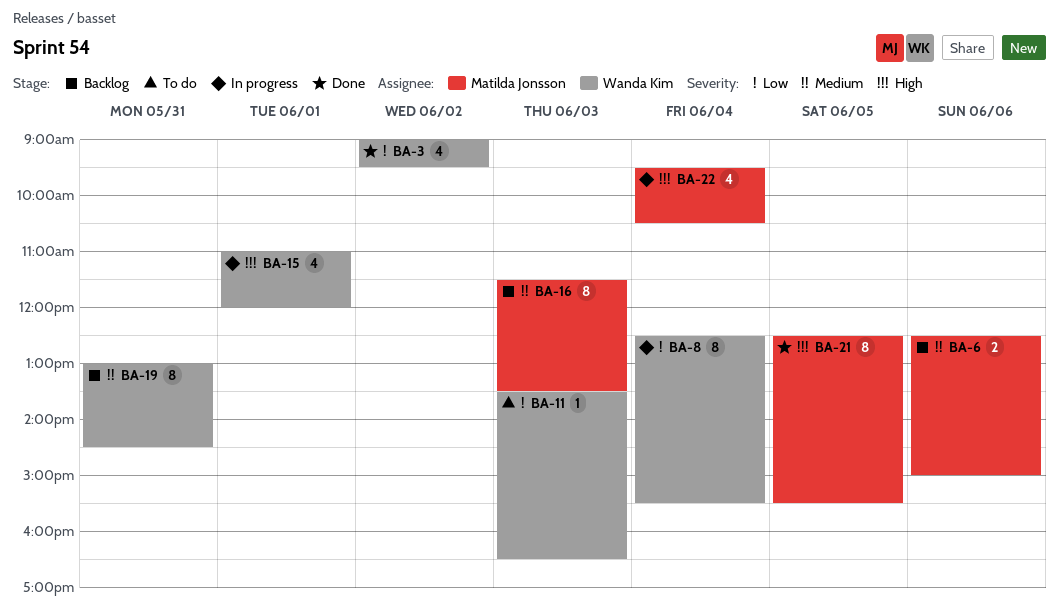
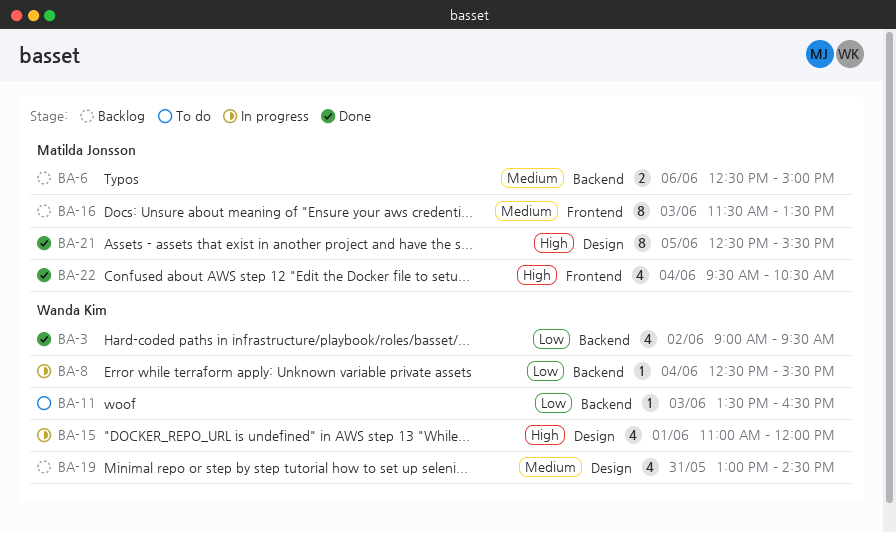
BA-8, estimate: 8 -> 1
BA-19, estimate: 8 -> 4
BA-22, status: In progress -> Done

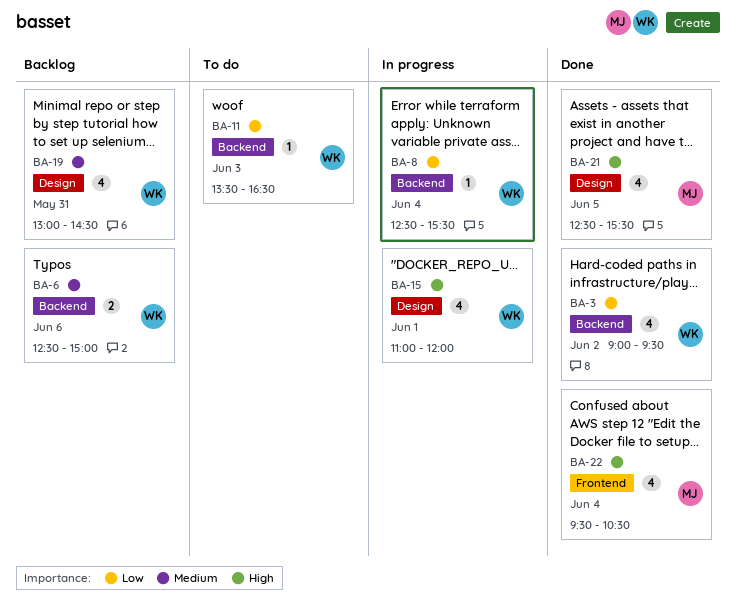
BA-6, owner: Matilda Jonsson -> Wanda Kim
BA-16: present -> none
BA-21, estimate: 8 -> 4

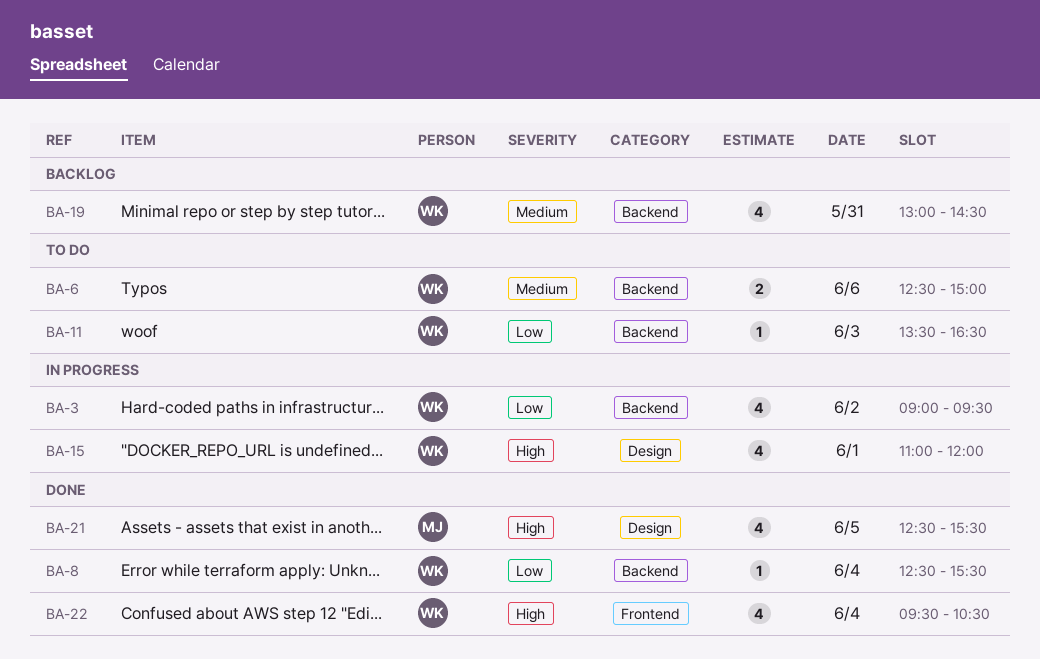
BA-3, status: Done -> In progress
BA-6, status: Backlog -> To do
BA-8, status: In progress -> Done
BA-19, label: Design -> Backend
BA-22, owner: MJ -> WK

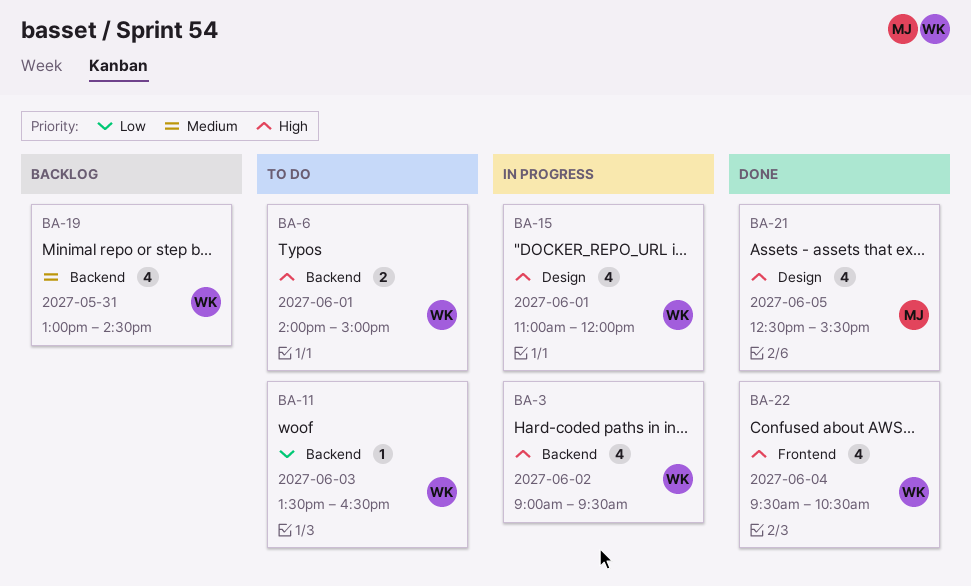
BA-3, priority: Low -> High
BA-6, priority: Medium -> High
BA-6, day: Jun 6 -> Jun 1
BA-6, begins: 12:30 -> 14:00
BA-8: present -> none

